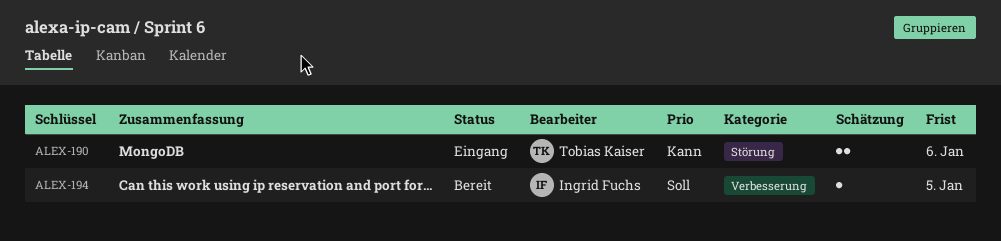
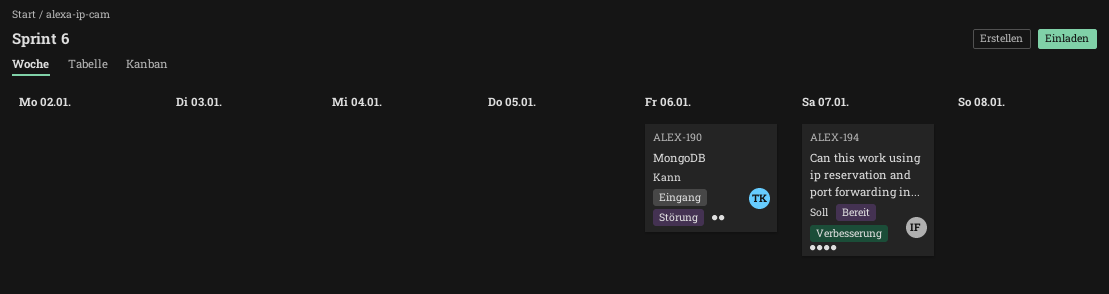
ALEX-194, estimate: 1 -> 4
ALEX-194, due: Jan 5 -> Jan 7

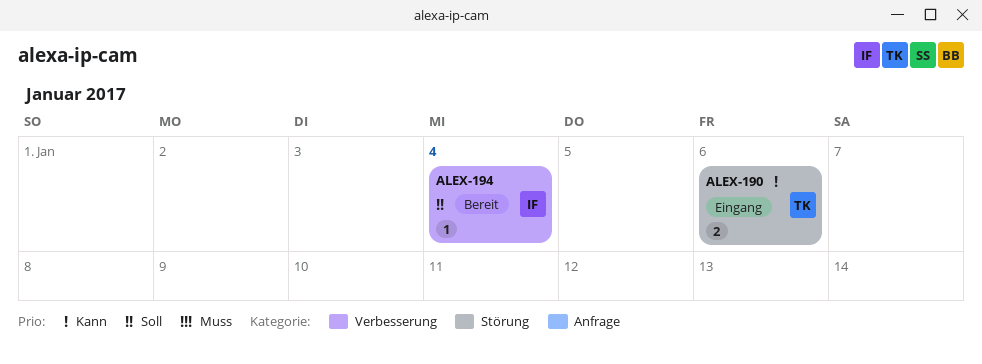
ALEX-194, estimate: 4 -> 1
ALEX-194, due: Jan 7 -> Jan 4

